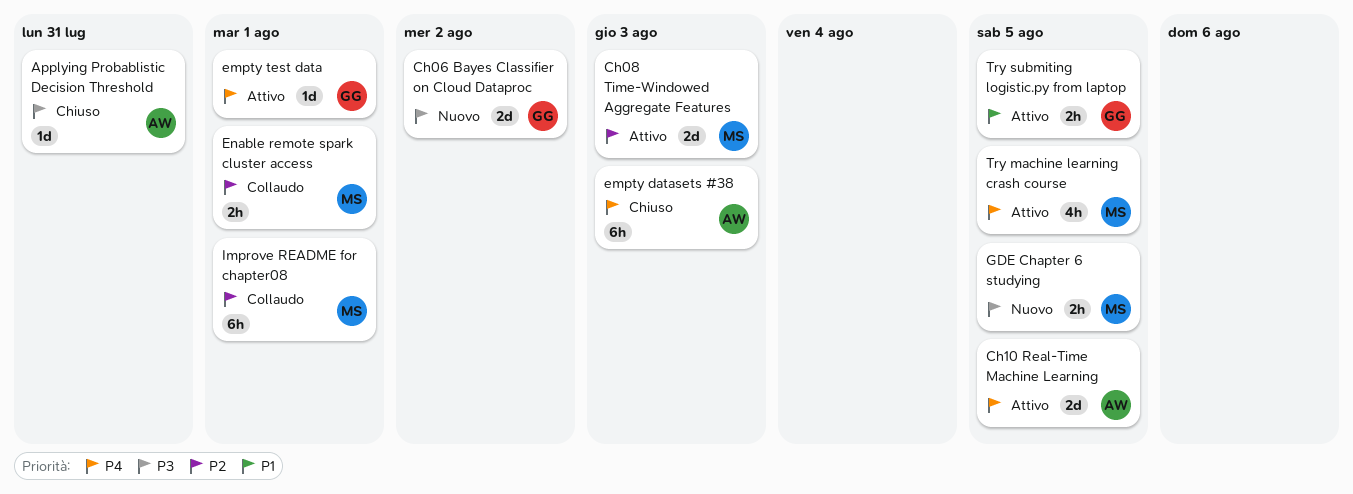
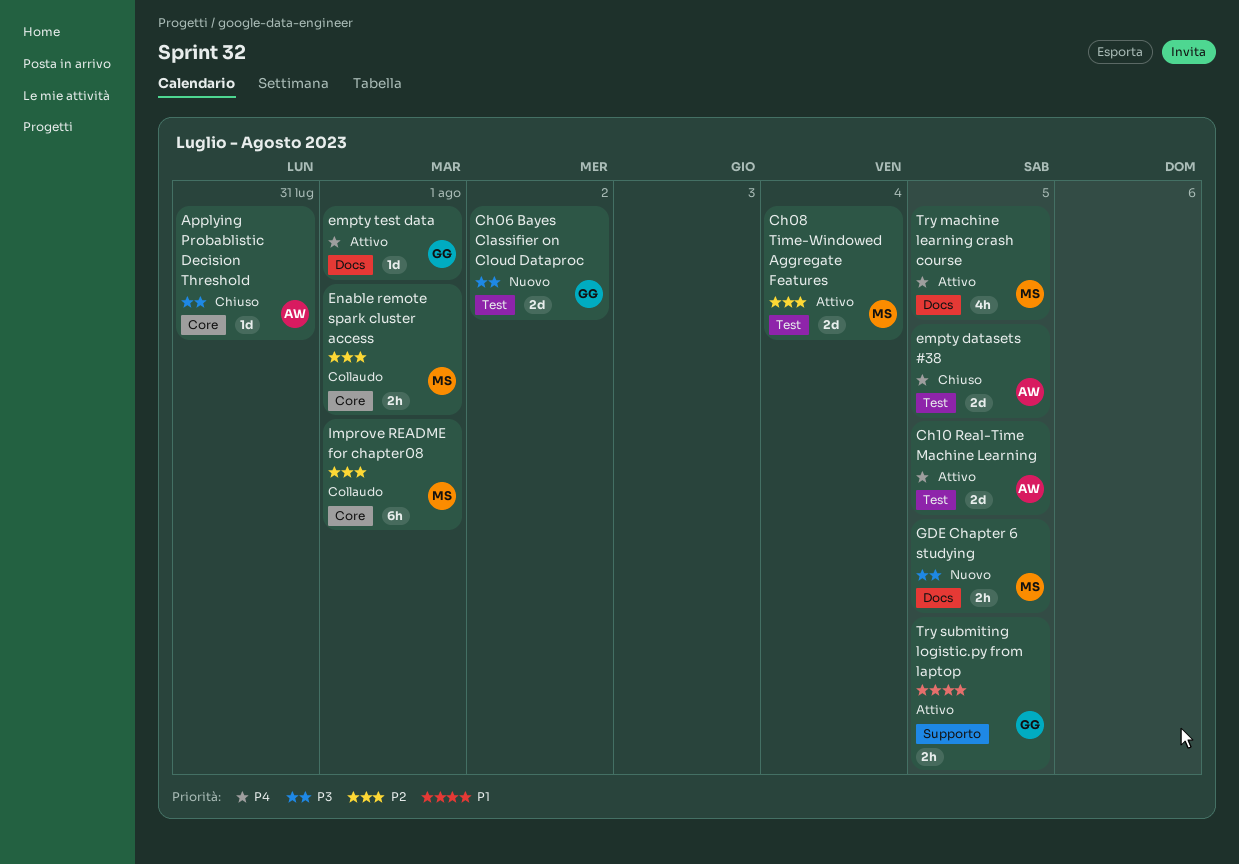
Ch08 Time-Windowed Aggregate Features, due: Aug 3 -> Aug 4
empty datasets #38, estimate: 6h -> 2d
empty datasets #38, due: Aug 3 -> Aug 5

